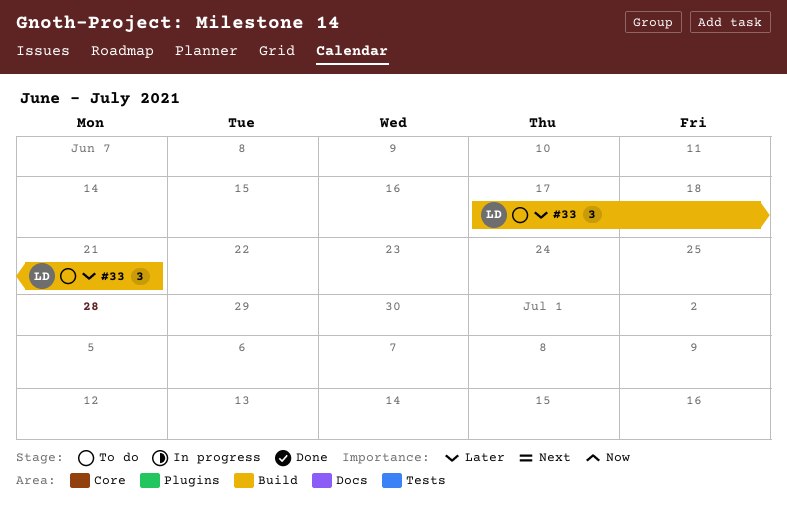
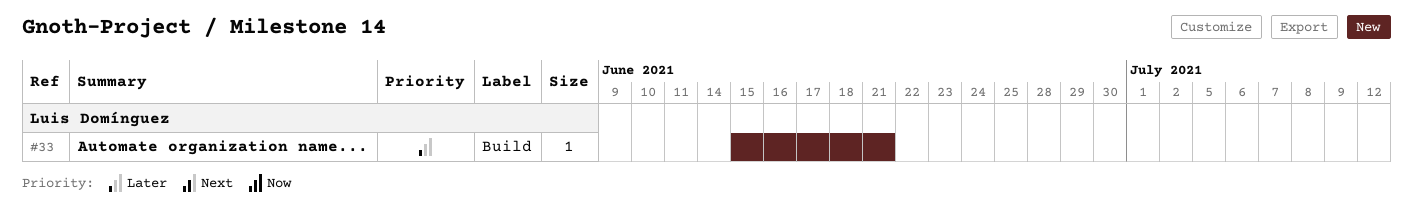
#33, estimate: 3 -> 1
#33, start: Jun 17 -> Jun 15

